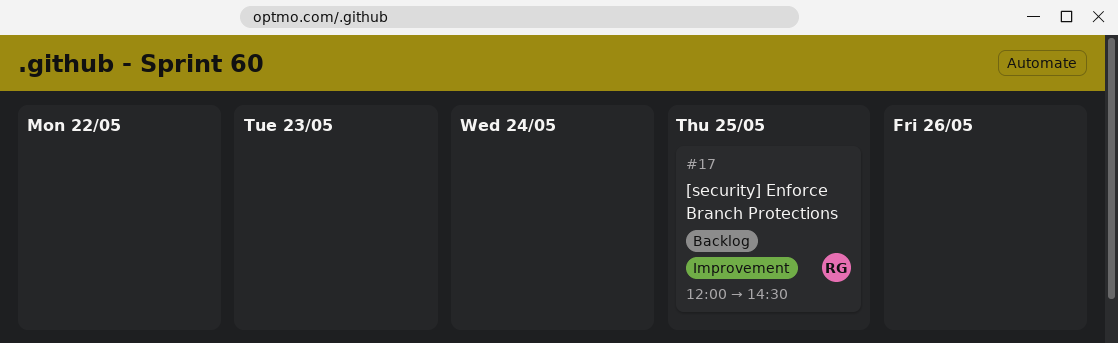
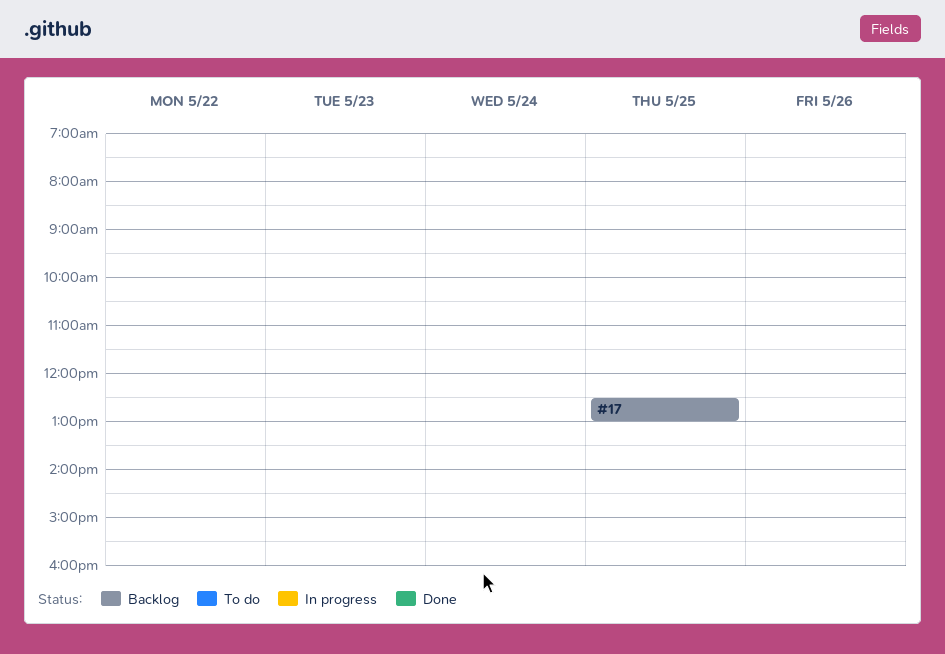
#17, begins: 12:00 -> 12:30
#17, ends: 14:30 -> 13:00

